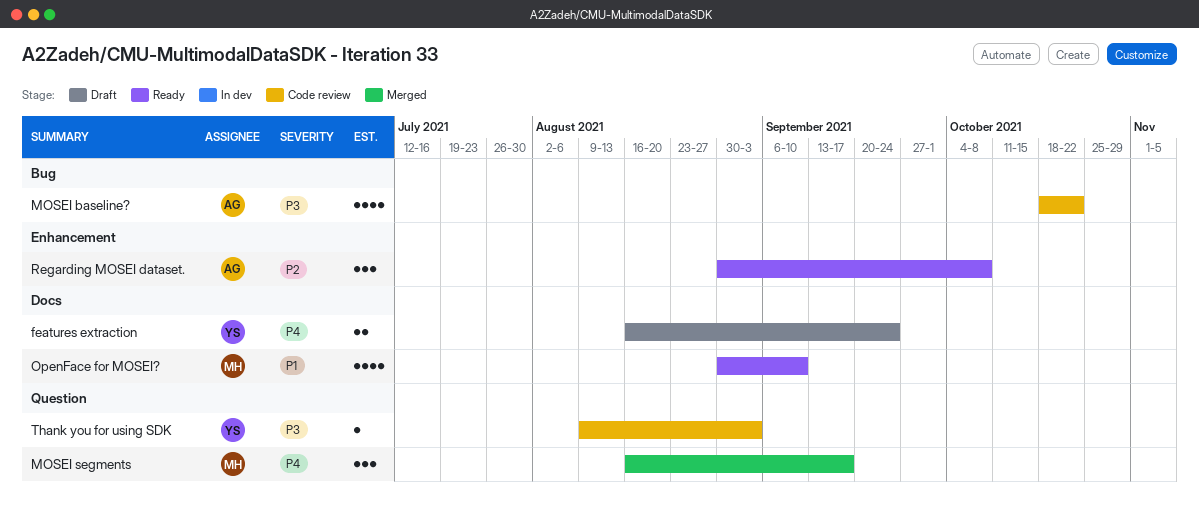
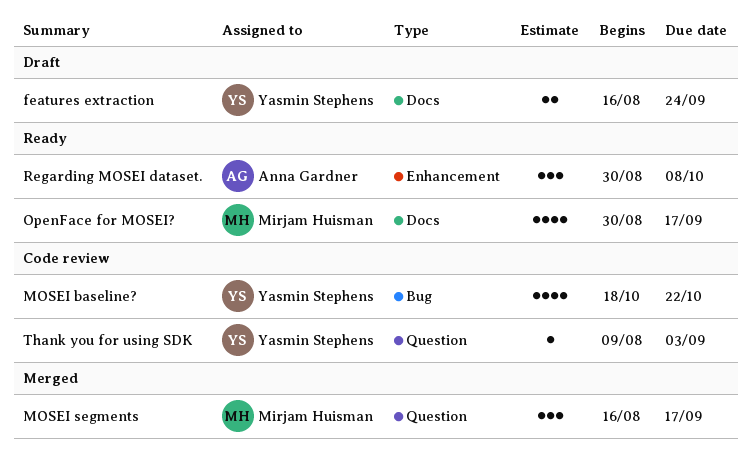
MOSEI baseline?, owner: Anna Gardner -> Yasmin Stephens
OpenFace for MOSEI?, due: Sep 10 -> Sep 17

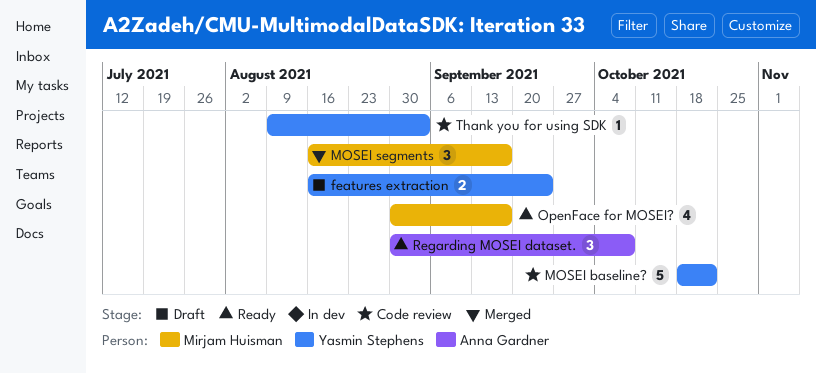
MOSEI baseline?, estimate: 4 -> 5

